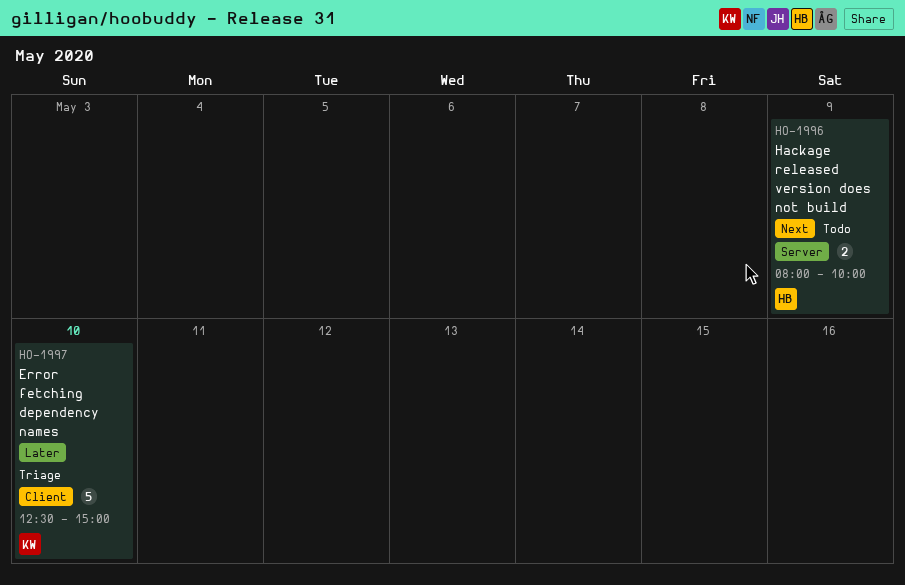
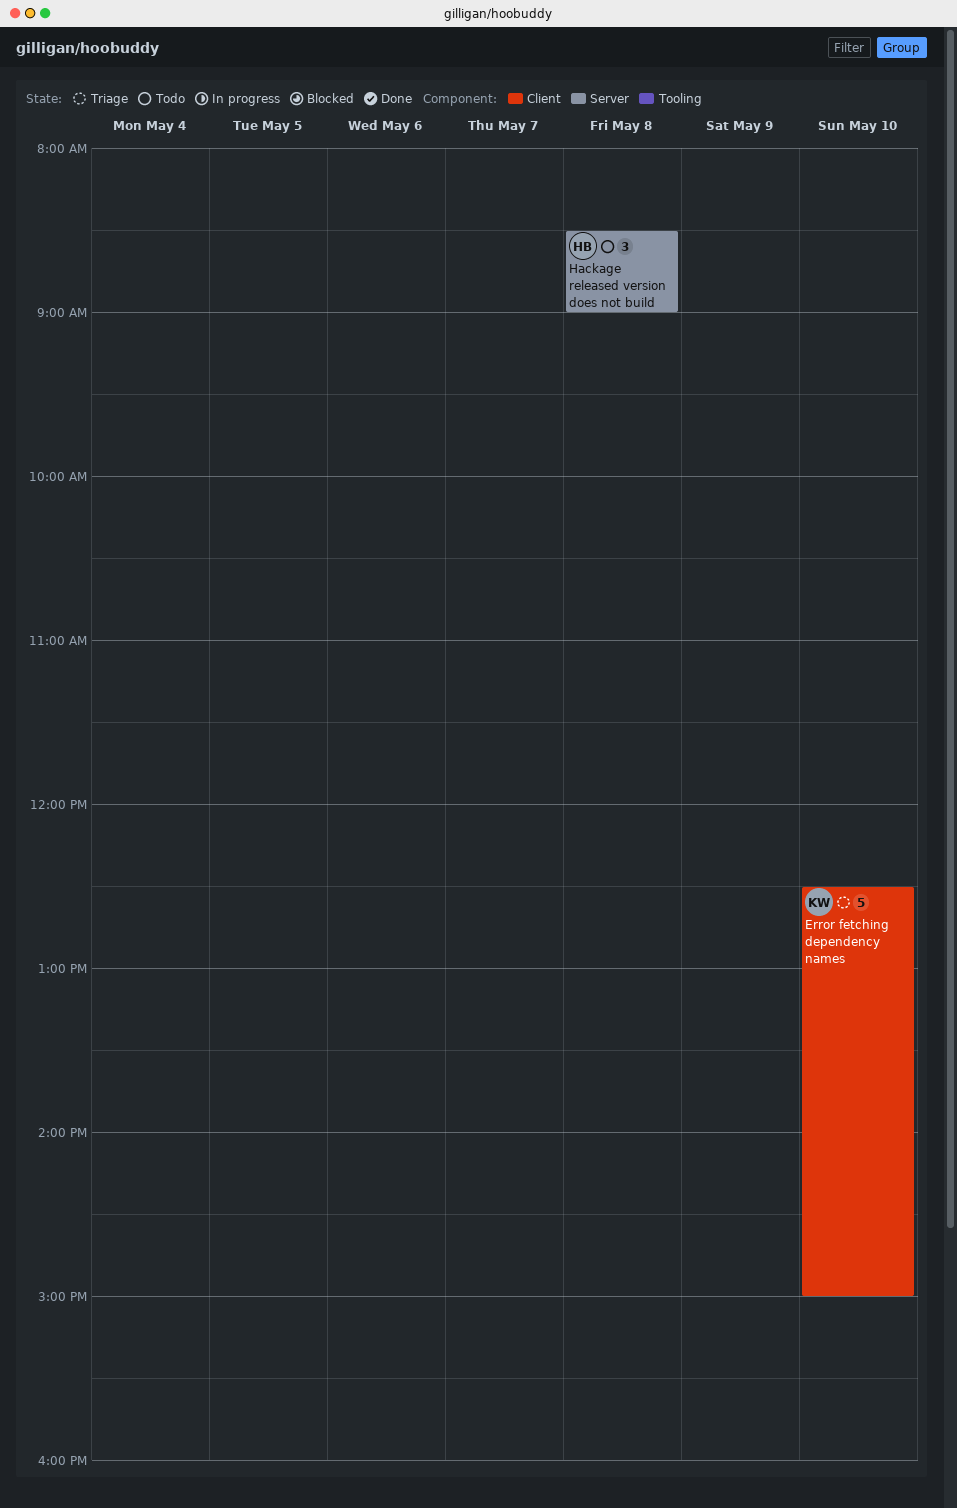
Hackage released version does not build, estimate: 2 -> 3
Hackage released version does not build, day: May 9 -> May 8
Hackage released version does not build, begins: 08:00 -> 08:30
Hackage released version does not build, ends: 10:00 -> 09:00

